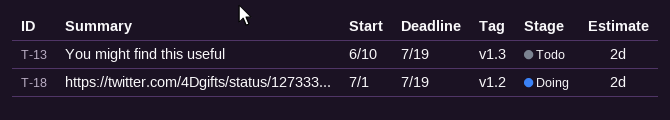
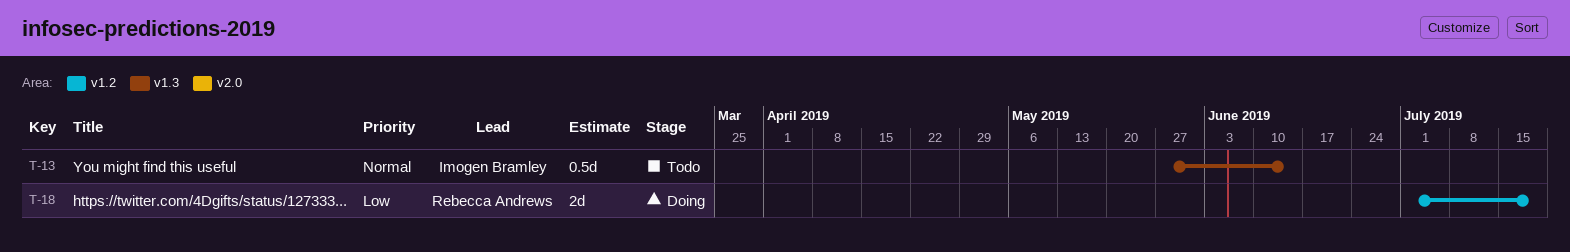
T-13, estimate: 2d -> 0.5d
T-13, start: Jun 10 -> May 27
T-13, due: Jul 19 -> Jun 14

